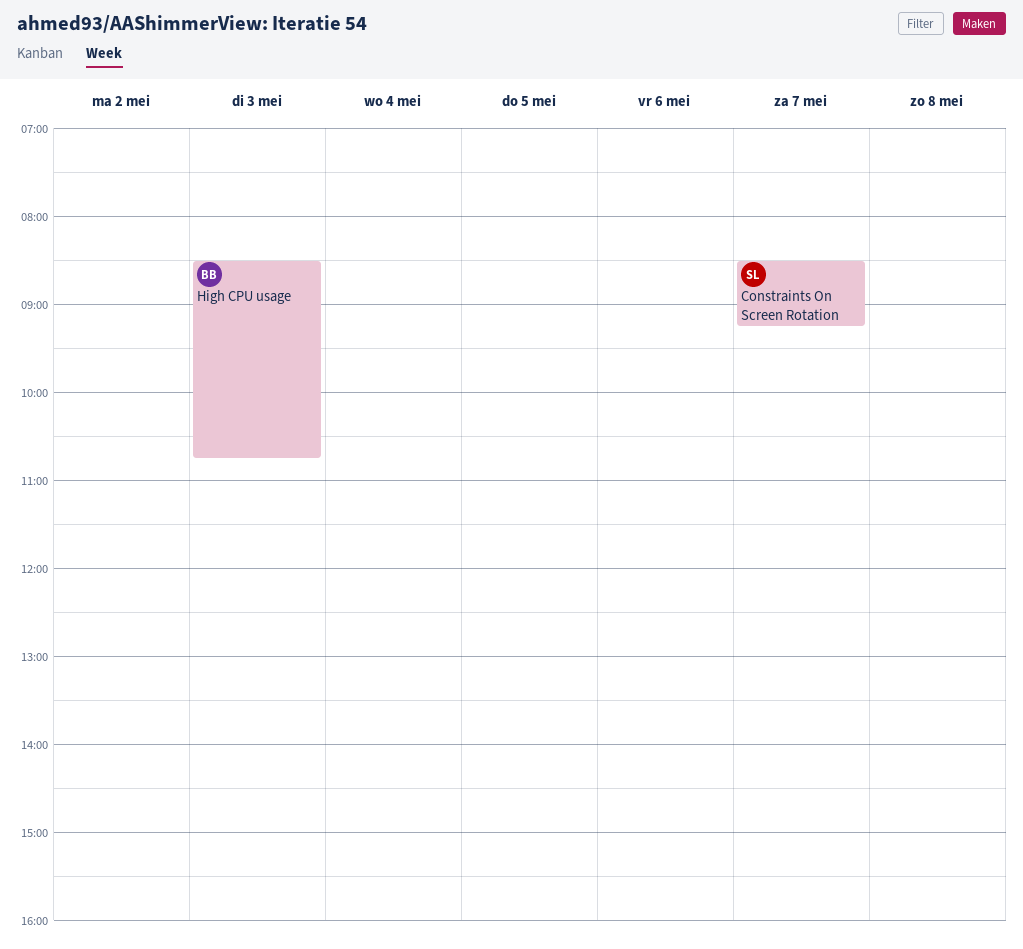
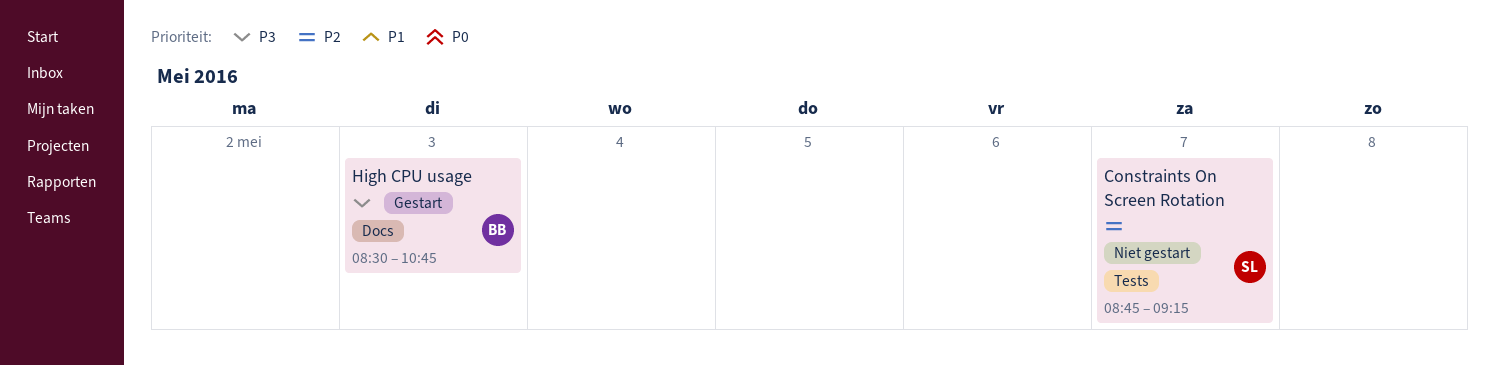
Constraints On Screen Rotation, begins: 08:30 -> 08:45

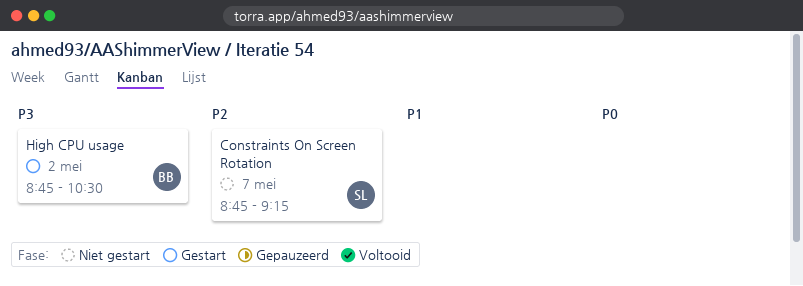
High CPU usage, day: May 3 -> May 2
High CPU usage, begins: 08:30 -> 08:45
High CPU usage, ends: 10:45 -> 10:30

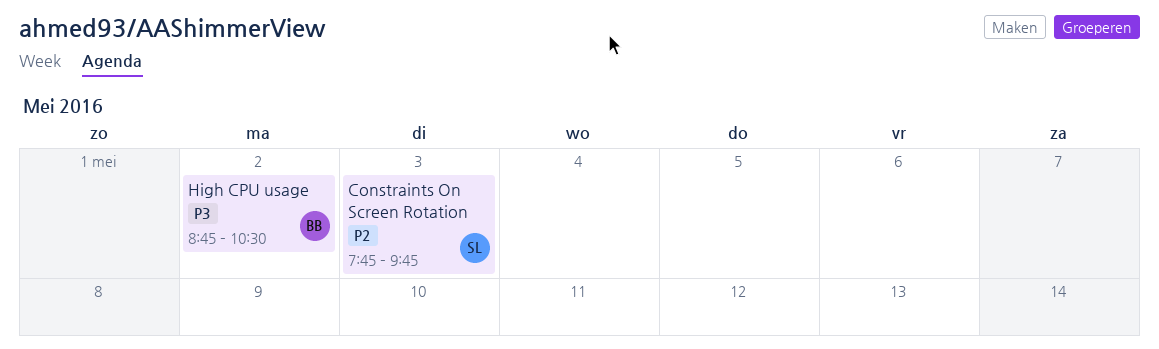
Constraints On Screen Rotation, day: May 7 -> May 3
Constraints On Screen Rotation, begins: 08:45 -> 07:45
Constraints On Screen Rotation, ends: 09:15 -> 09:45

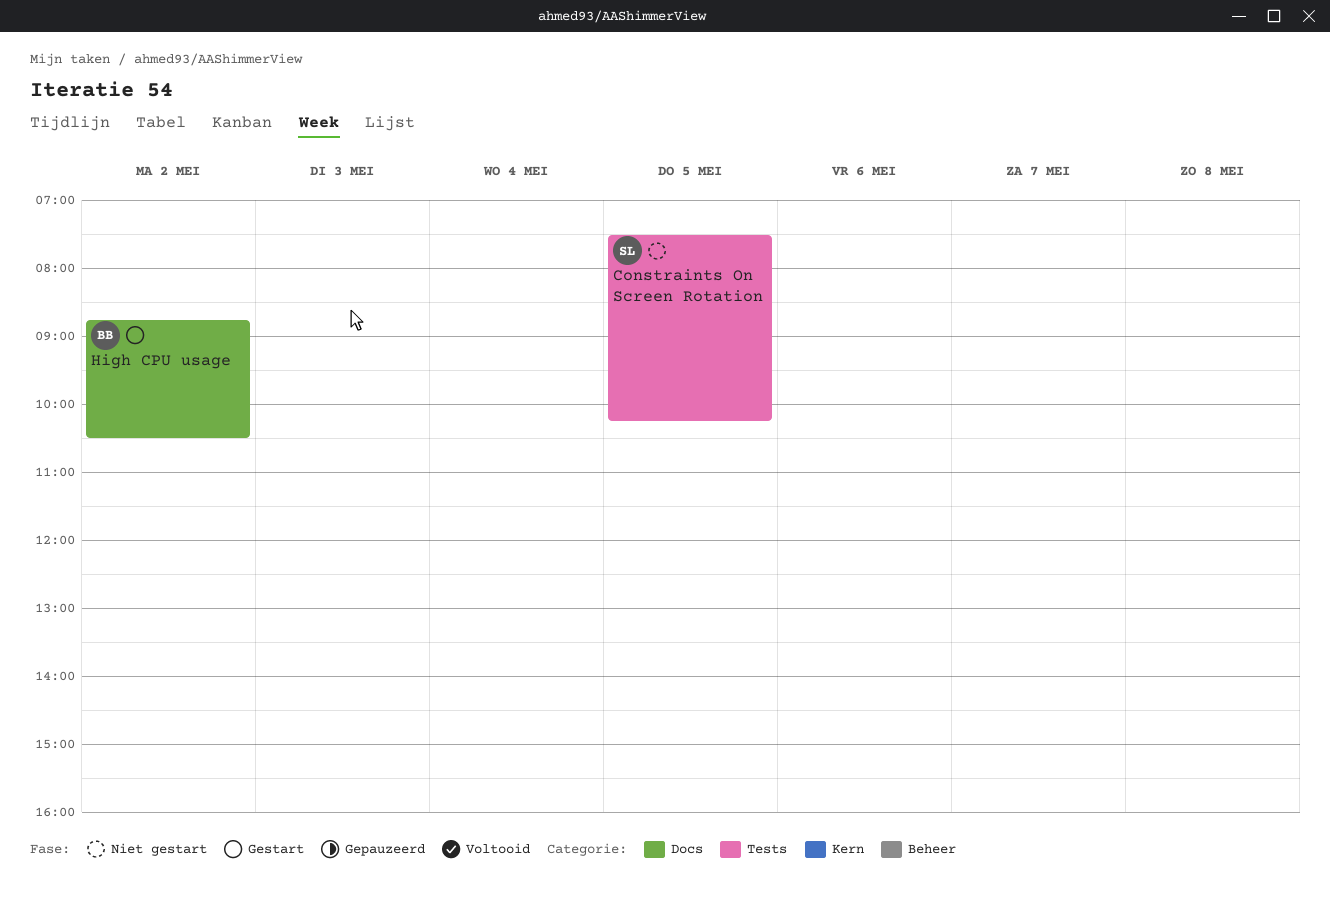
Constraints On Screen Rotation, day: May 3 -> May 5
Constraints On Screen Rotation, begins: 07:45 -> 07:30
Constraints On Screen Rotation, ends: 09:45 -> 10:15

